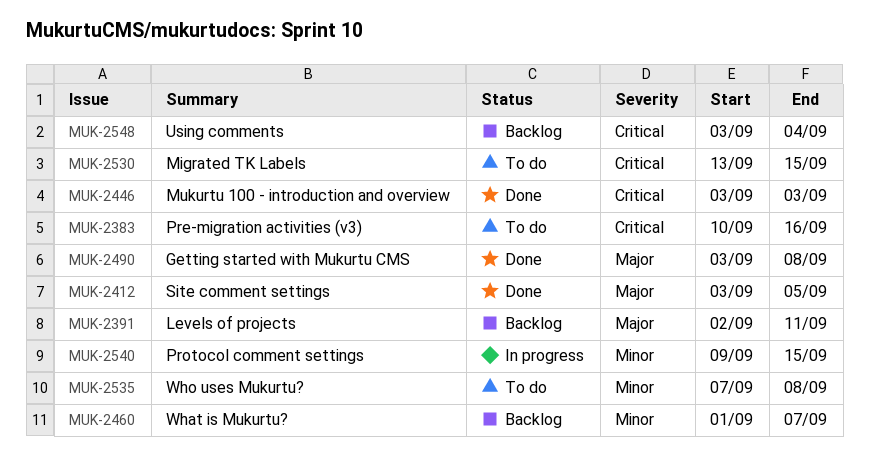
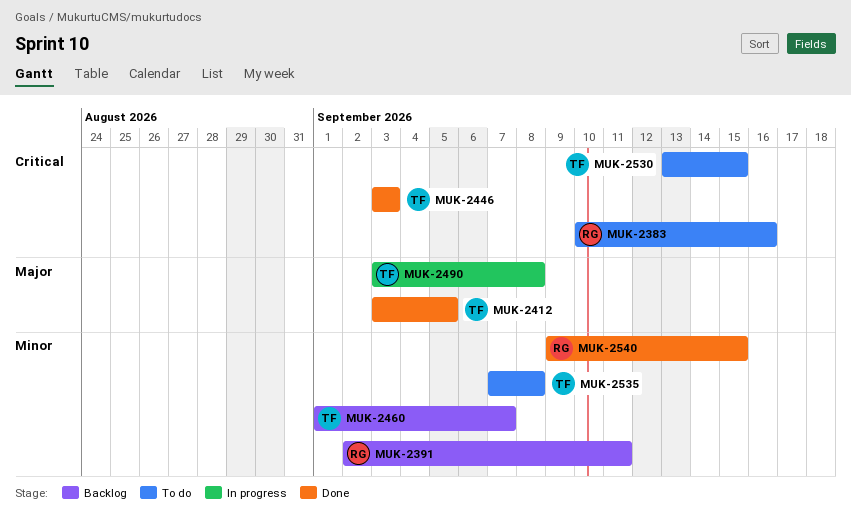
MUK-2391, priority: Major -> Minor
MUK-2490, status: Done -> In progress
MUK-2540, status: In progress -> Done
MUK-2548: present -> none

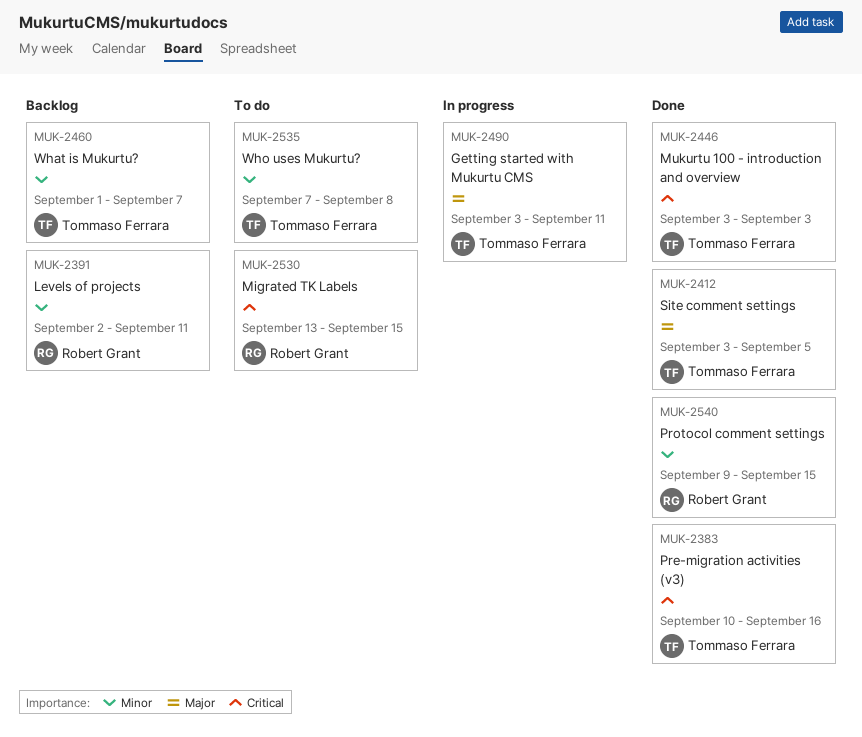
MUK-2383, status: To do -> Done
MUK-2383, owner: Robert Grant -> Tommaso Ferrara
MUK-2490, due: Sep 8 -> Sep 11
MUK-2530, owner: Tommaso Ferrara -> Robert Grant

